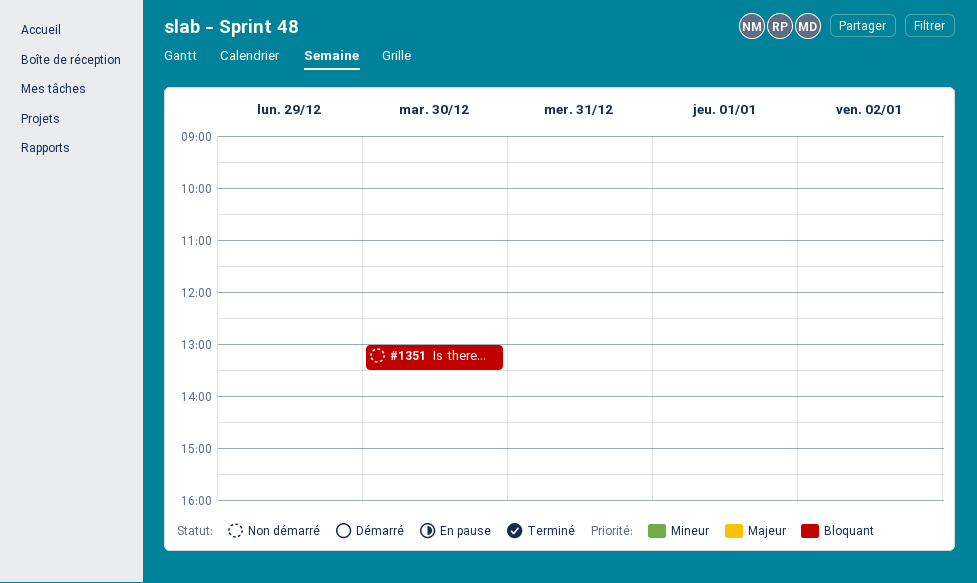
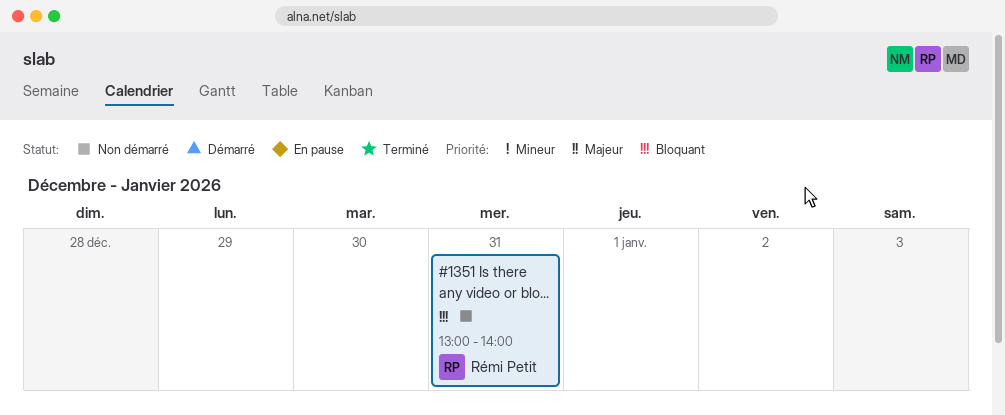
#1351, day: Dec 30 -> Dec 31
#1351, ends: 13:30 -> 14:00

